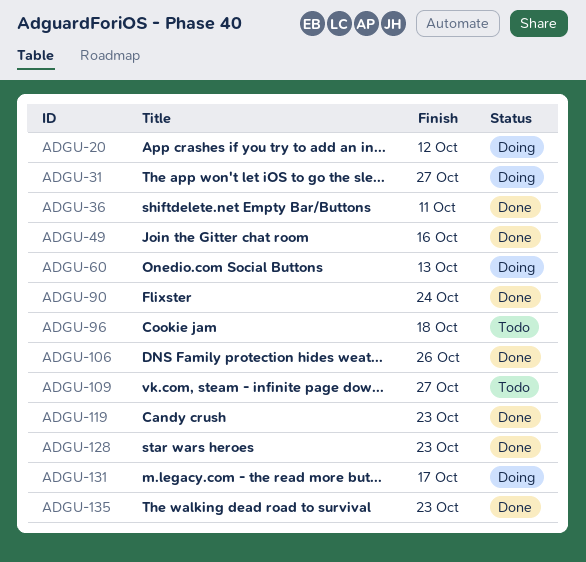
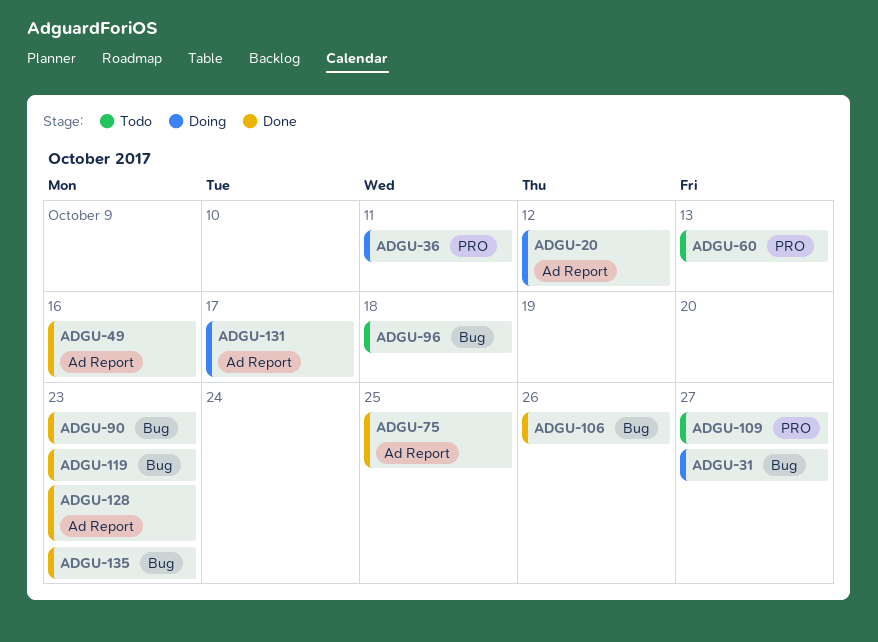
ADGU-36, status: Done -> Doing
ADGU-60, status: Doing -> Todo
ADGU-75: none -> present
ADGU-90, due: Oct 24 -> Oct 23

